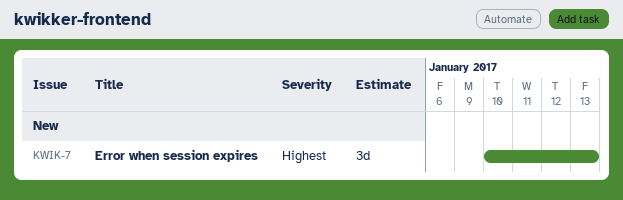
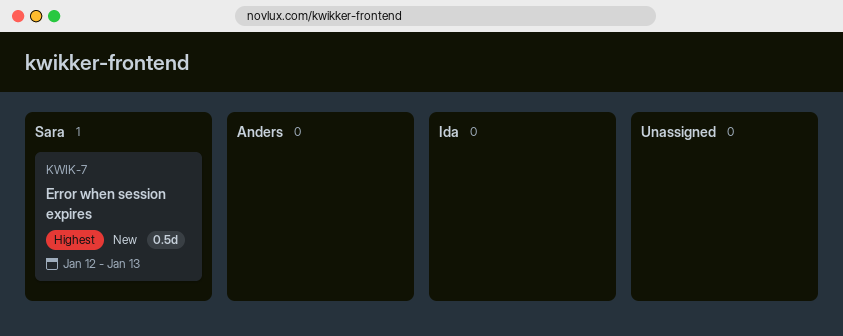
KWIK-7, estimate: 3d -> 0.5d
KWIK-7, start: Jan 10 -> Jan 12

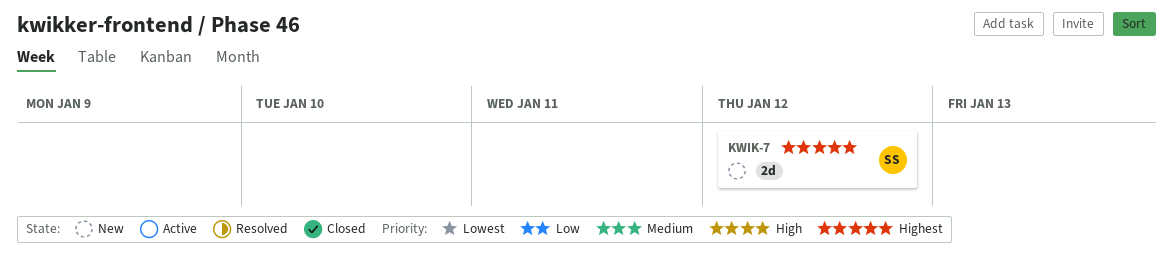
KWIK-7, estimate: 0.5d -> 2d
KWIK-7, due: Jan 13 -> Jan 12

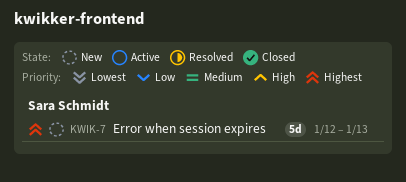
KWIK-7, estimate: 2d -> 5d
KWIK-7, due: Jan 12 -> Jan 13

